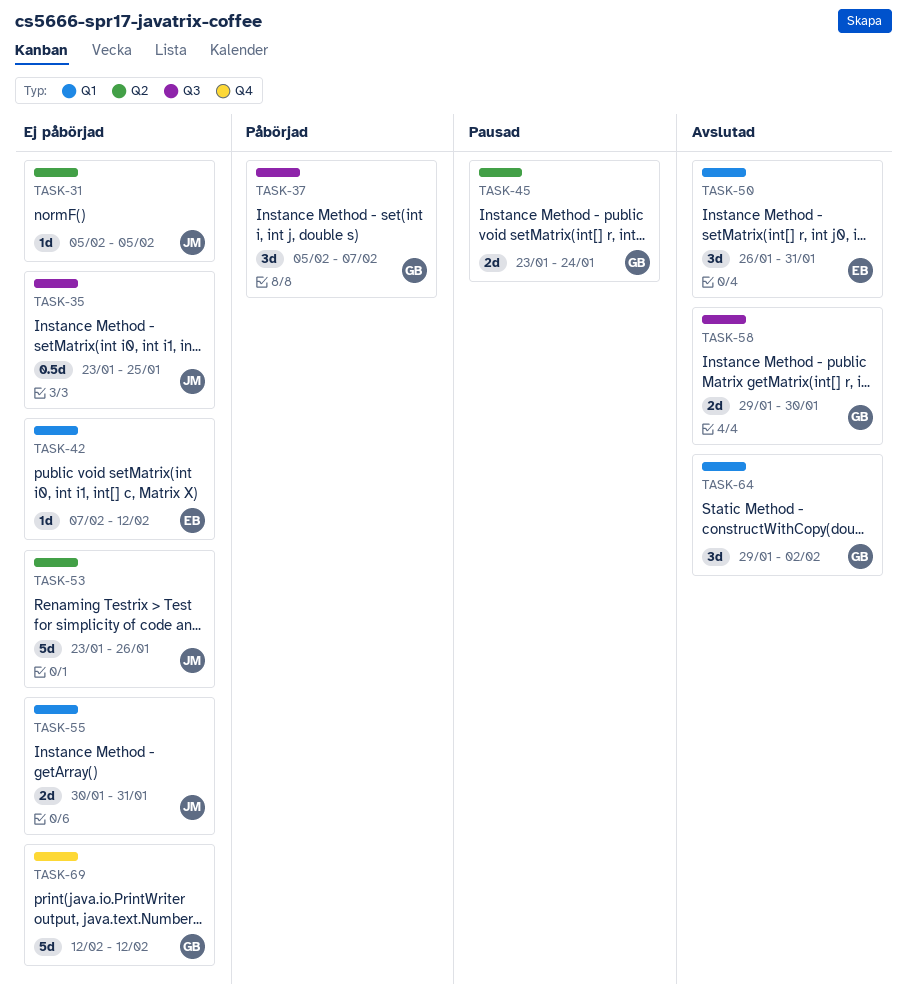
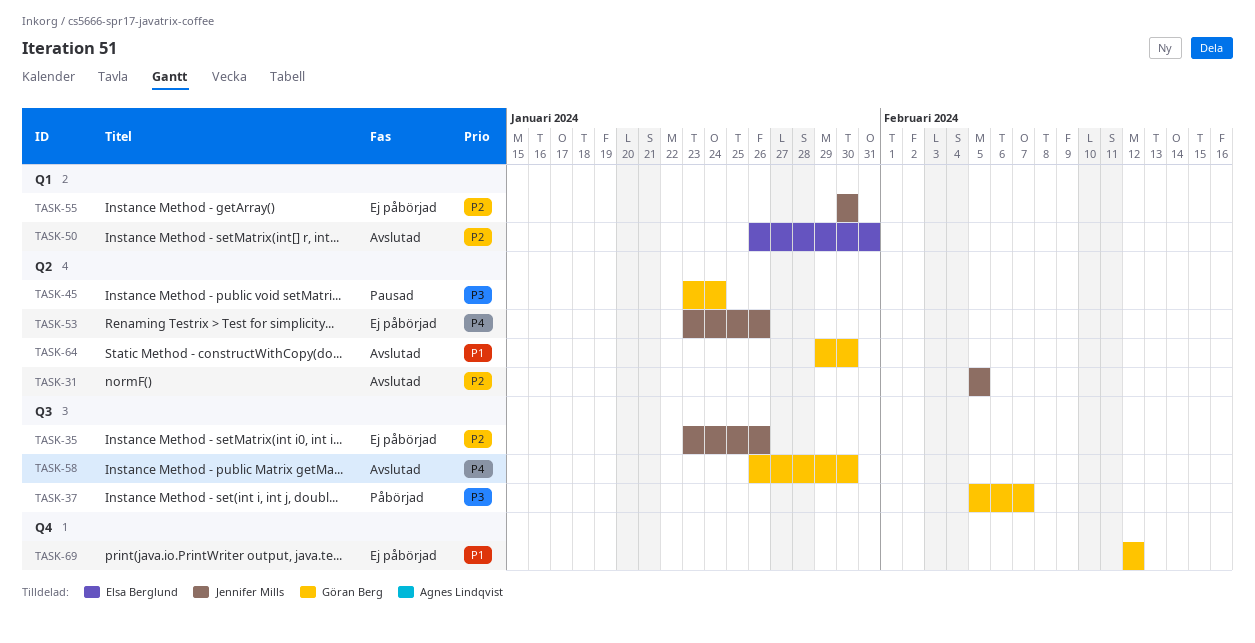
TASK-31, status: Ej påbörjad -> Avslutad
TASK-35, due: Jan 25 -> Jan 26
TASK-42: present -> none
TASK-55, due: Jan 31 -> Jan 30
TASK-58, start: Jan 29 -> Jan 26
TASK-64, label: Q1 -> Q2
TASK-64, due: Feb 2 -> Jan 30

